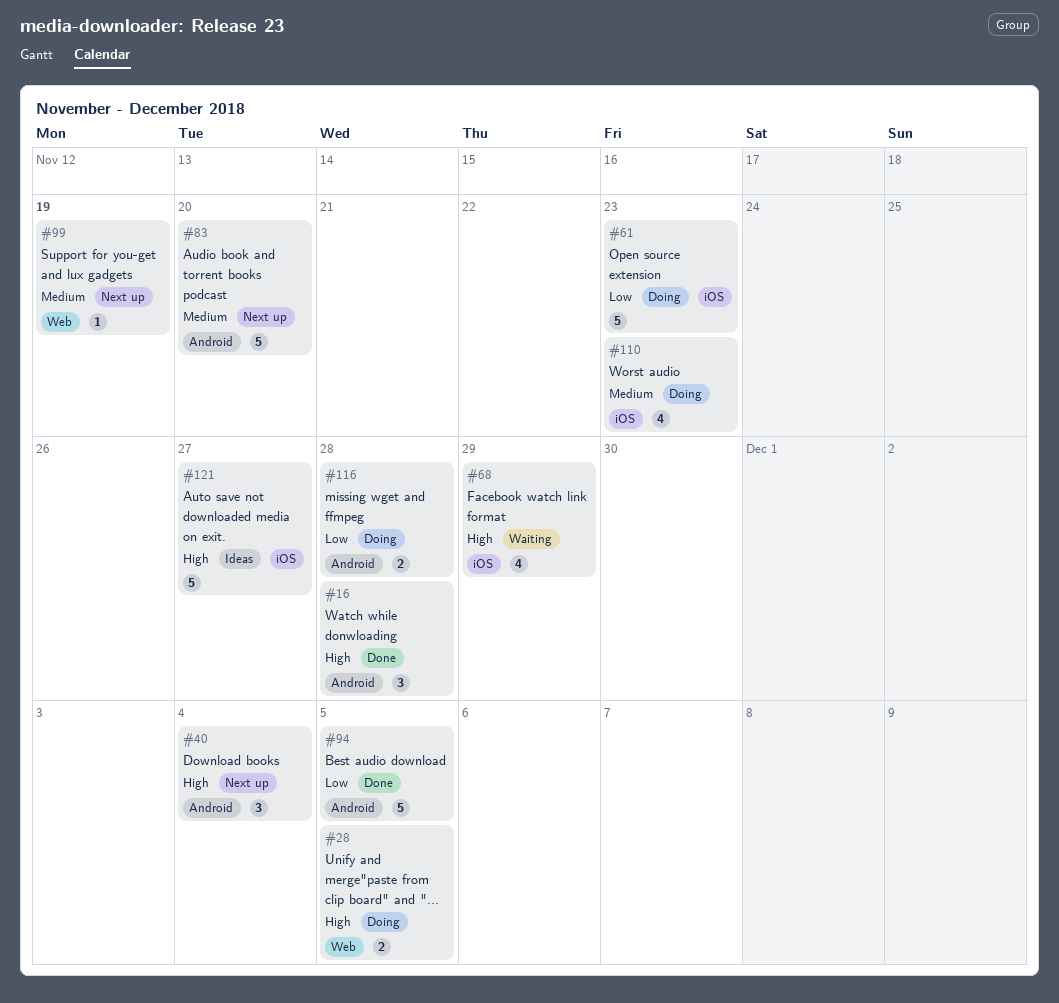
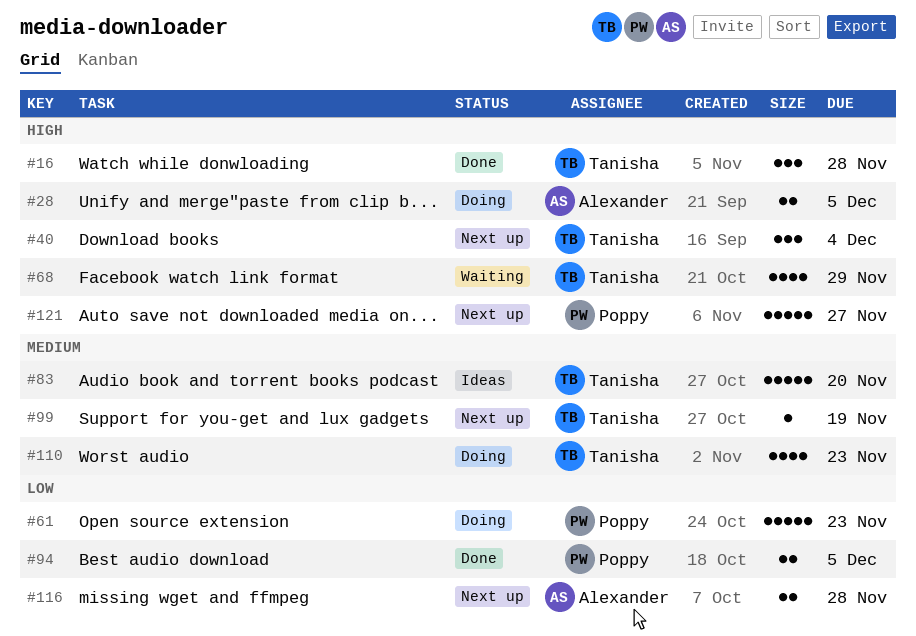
#83, status: Next up -> Ideas
#94, estimate: 5 -> 2
#116, status: Doing -> Next up
#121, status: Ideas -> Next up

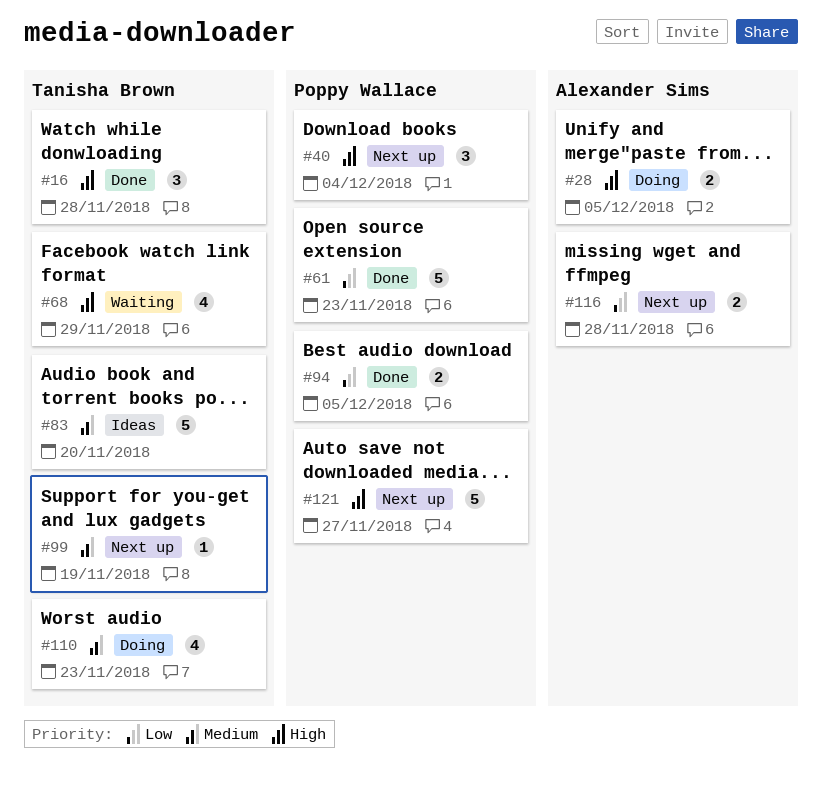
#40, owner: Tanisha Brown -> Poppy Wallace
#61, status: Doing -> Done

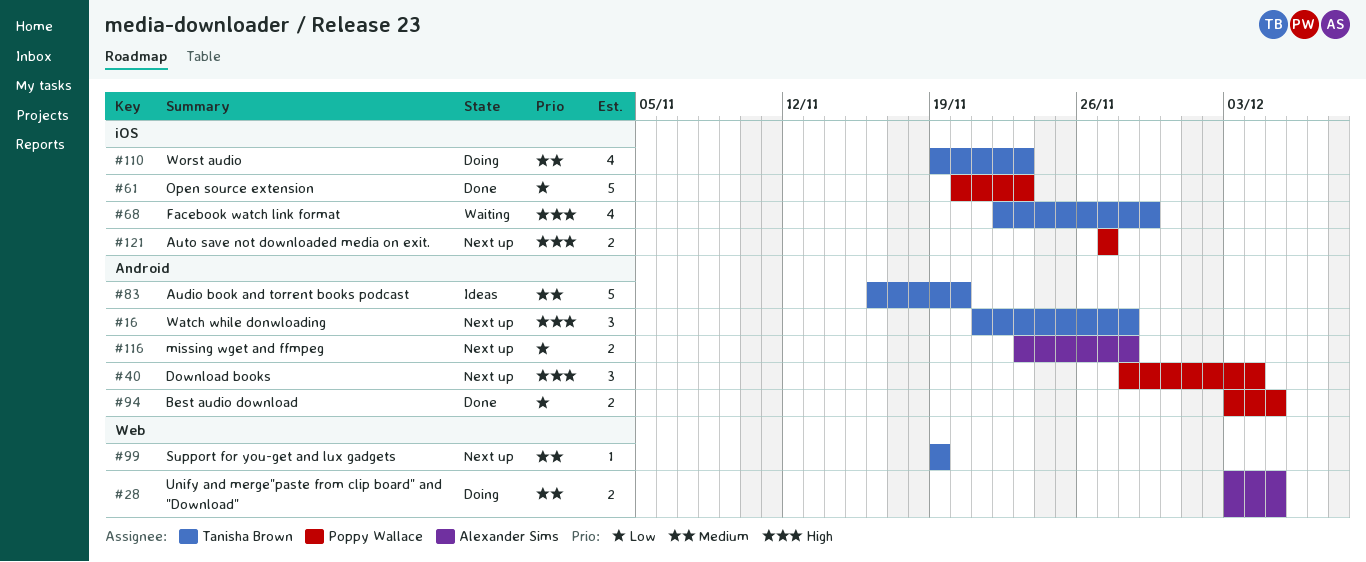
#16, status: Done -> Next up
#28, priority: High -> Medium
#121, estimate: 5 -> 2

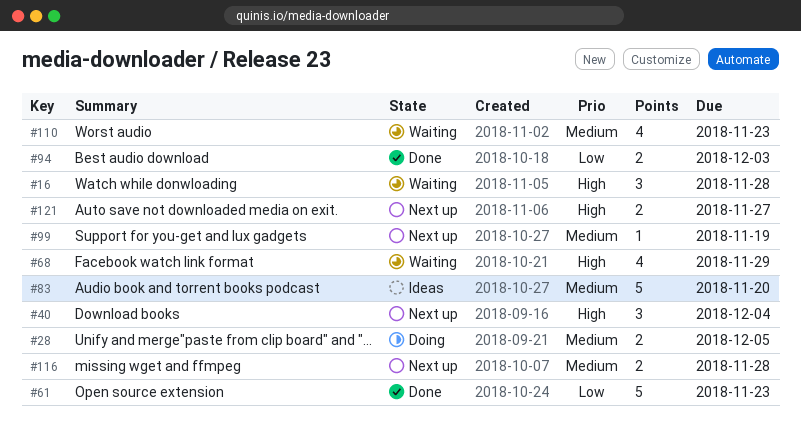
#16, status: Next up -> Waiting
#94, due: Dec 5 -> Dec 3
#110, status: Doing -> Waiting
#116, priority: Low -> Medium

